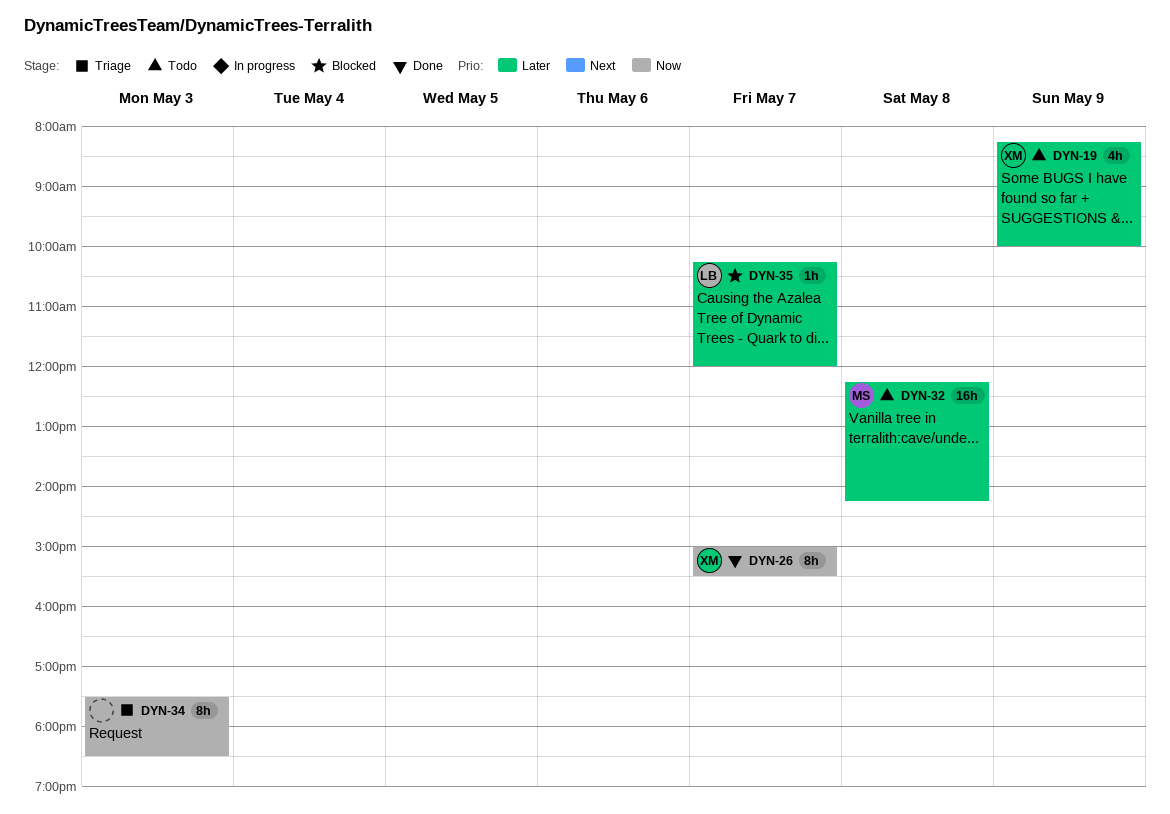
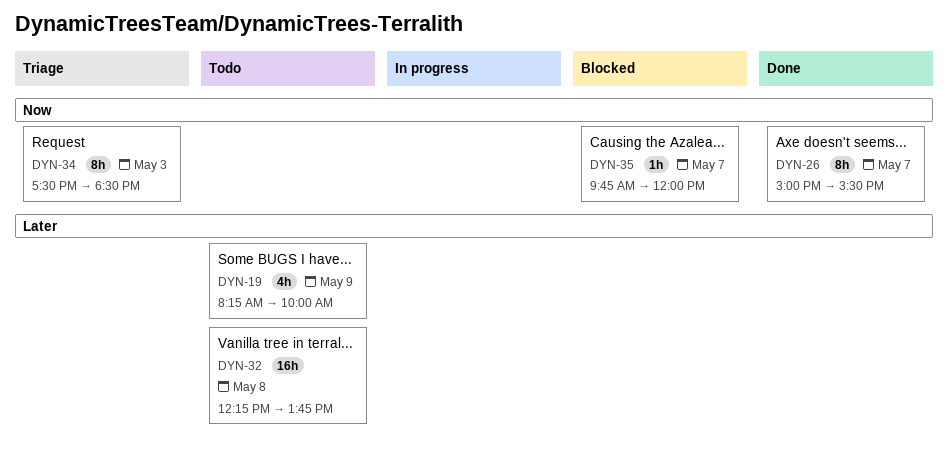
DYN-32, ends: 14:15 -> 13:45
DYN-35, priority: Later -> Now
DYN-35, begins: 10:15 -> 09:45

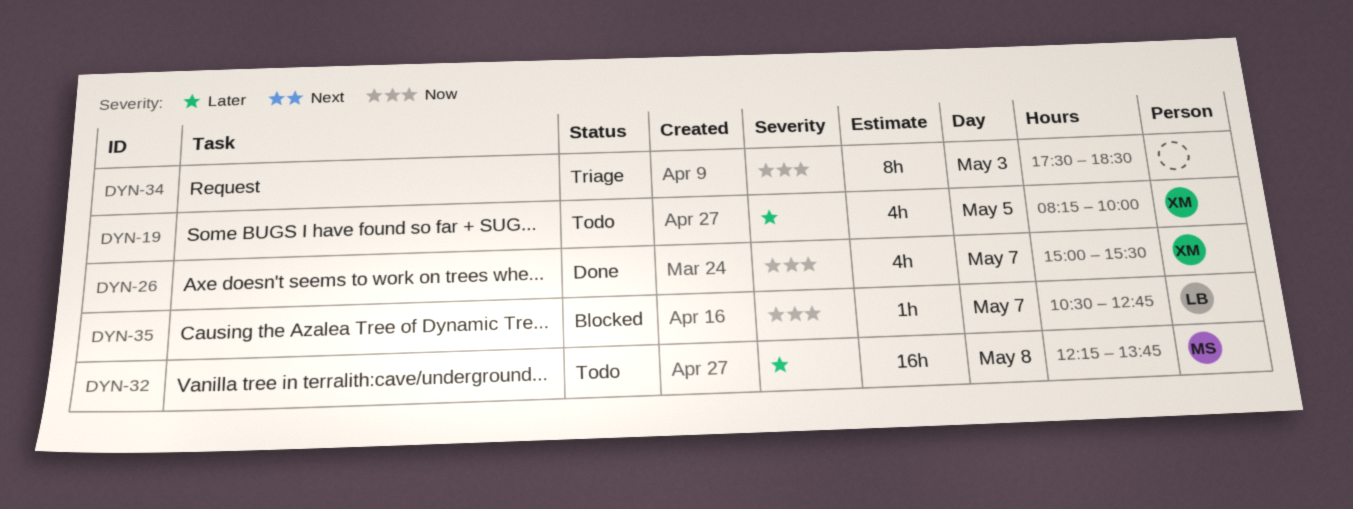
DYN-19, day: May 9 -> May 5
DYN-26, estimate: 8h -> 4h
DYN-35, begins: 09:45 -> 10:30
DYN-35, ends: 12:00 -> 12:45

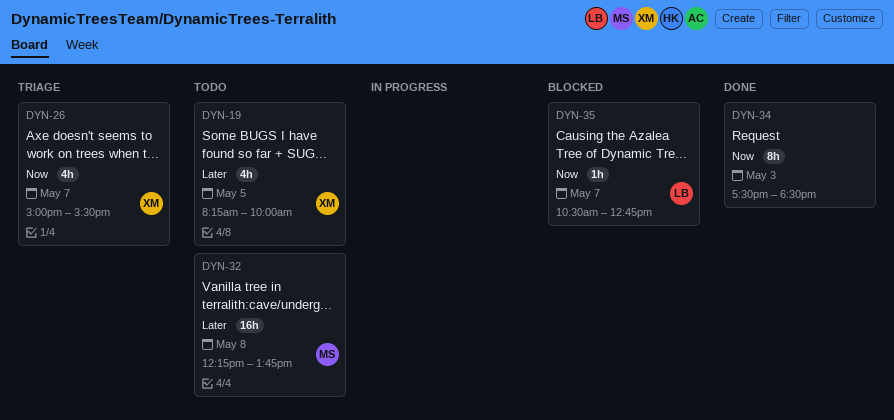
DYN-26, status: Done -> Triage
DYN-34, status: Triage -> Done

